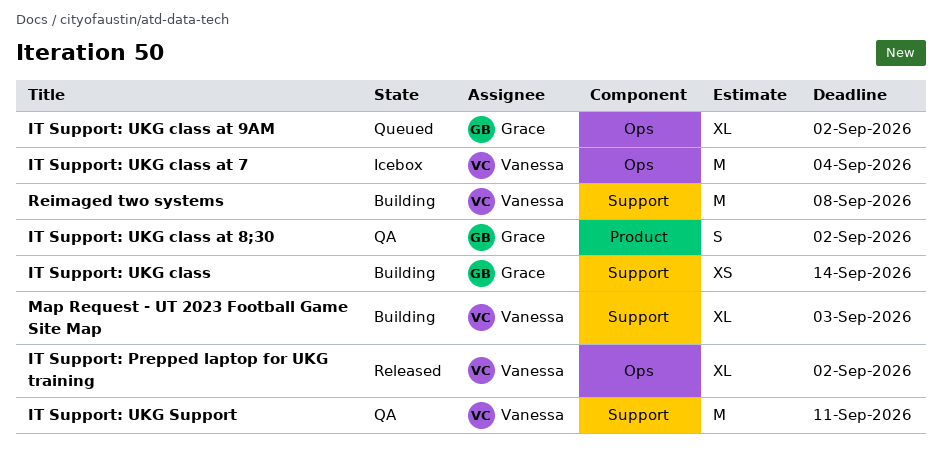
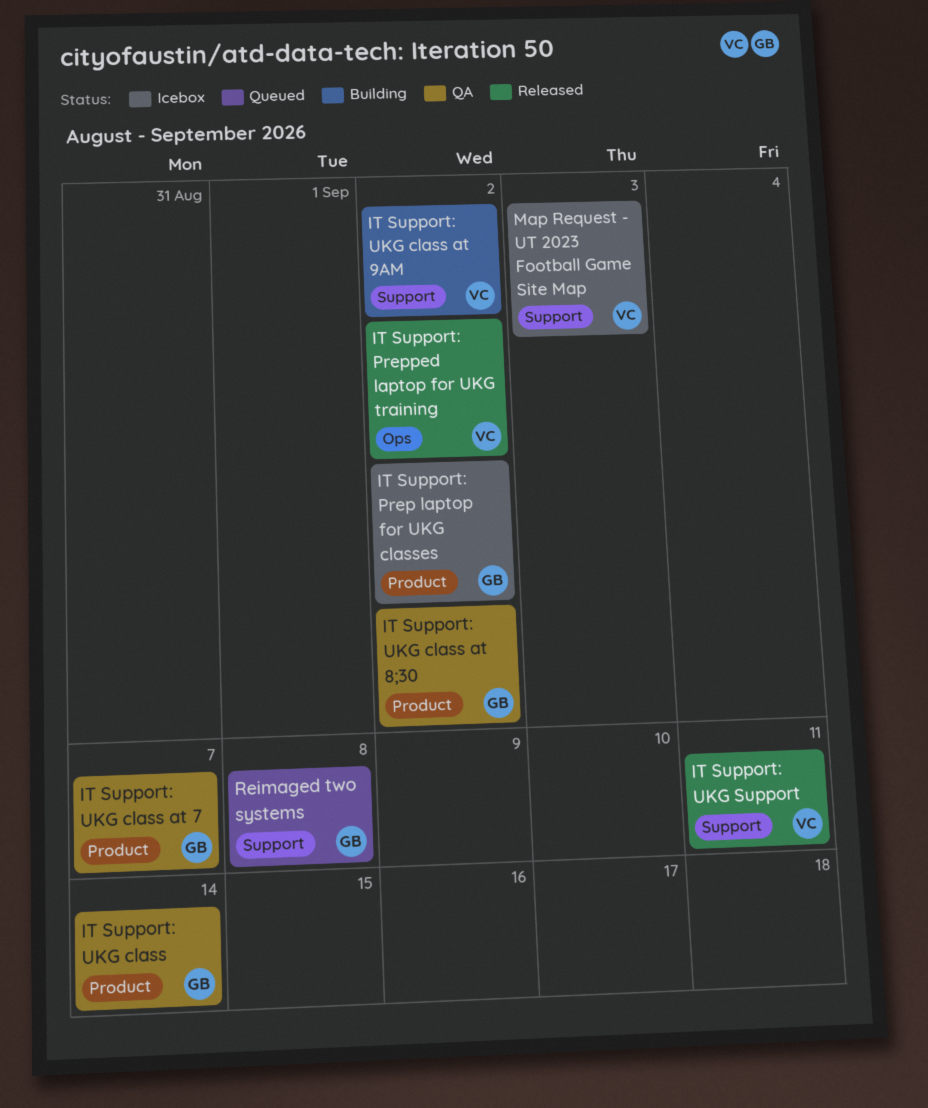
IT Support: Prep laptop for UKG classes: none -> present
IT Support: UKG class, status: Building -> QA
IT Support: UKG class, label: Support -> Product
IT Support: UKG class at 7, status: Icebox -> QA
IT Support: UKG class at 7, owner: Vanessa -> Grace
IT Support: UKG class at 7, label: Ops -> Product
IT Support: UKG class at 7, due: Sep 4 -> Sep 7
IT Support: UKG class at 9AM, status: Queued -> Building
IT Support: UKG class at 9AM, owner: Grace -> Vanessa
IT Support: UKG class at 9AM, label: Ops -> Support
IT Support: UKG Support, status: QA -> Released
Map Request - UT 2023 Football Game Site Map, status: Building -> Icebox
Reimaged two systems, status: Building -> Queued
Reimaged two systems, owner: Vanessa -> Grace

